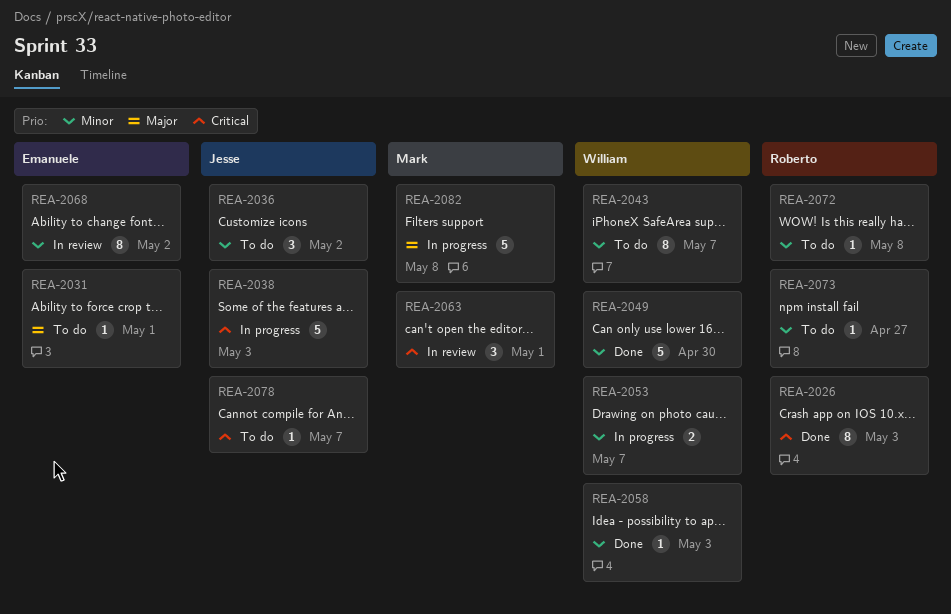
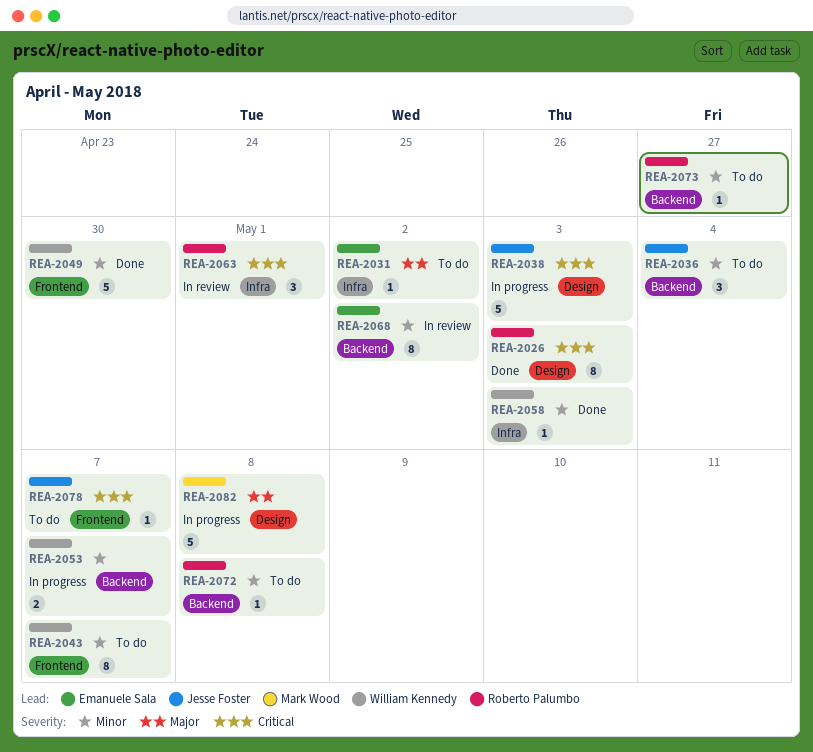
REA-2031, due: May 1 -> May 2
REA-2036, due: May 2 -> May 4
REA-2063, owner: Mark Wood -> Roberto Palumbo

